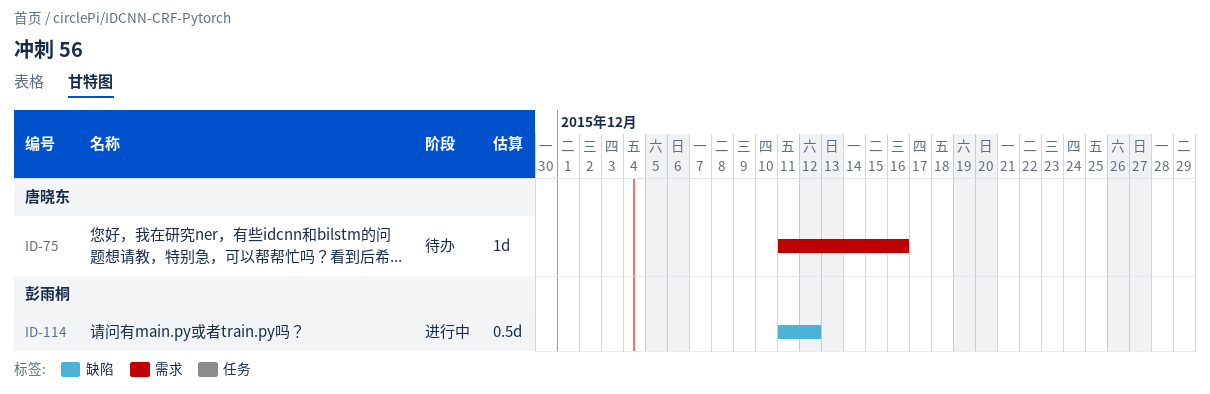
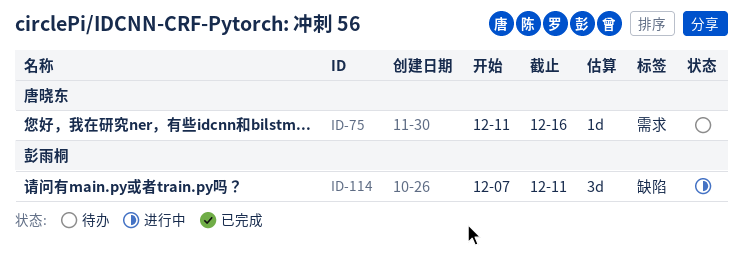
ID-114, estimate: 0.5d -> 3d
ID-114, start: Dec 11 -> Dec 7
ID-114, due: Dec 12 -> Dec 11

